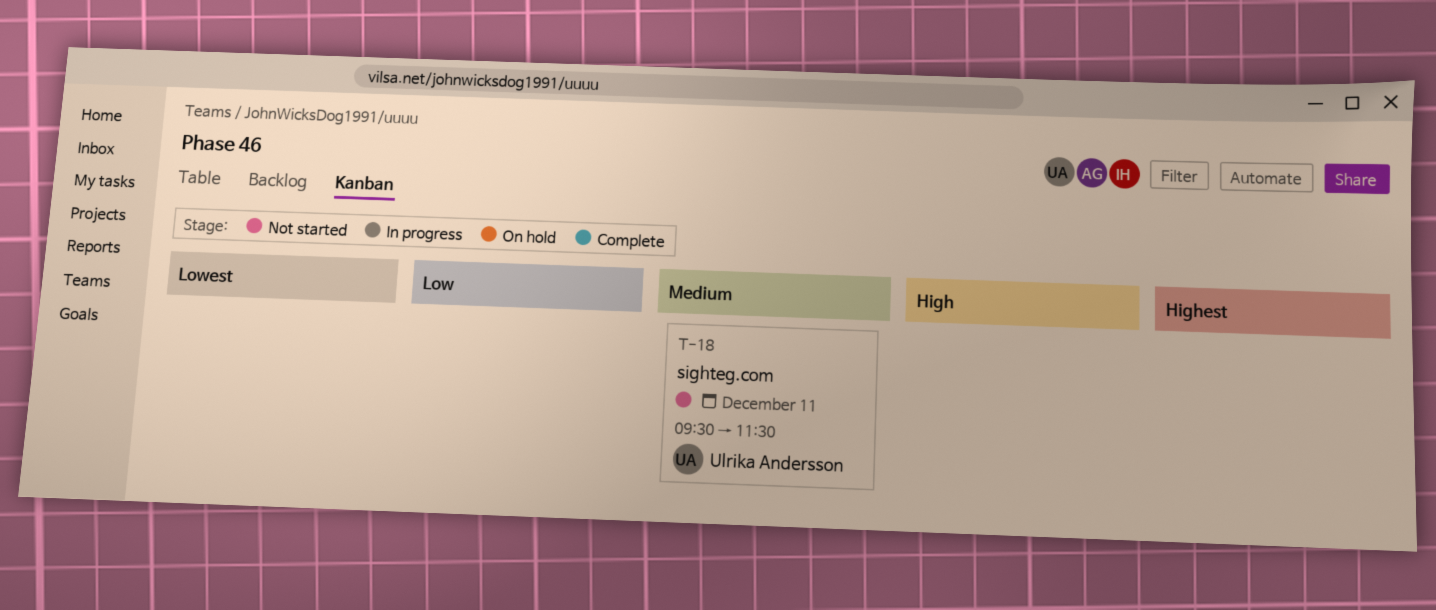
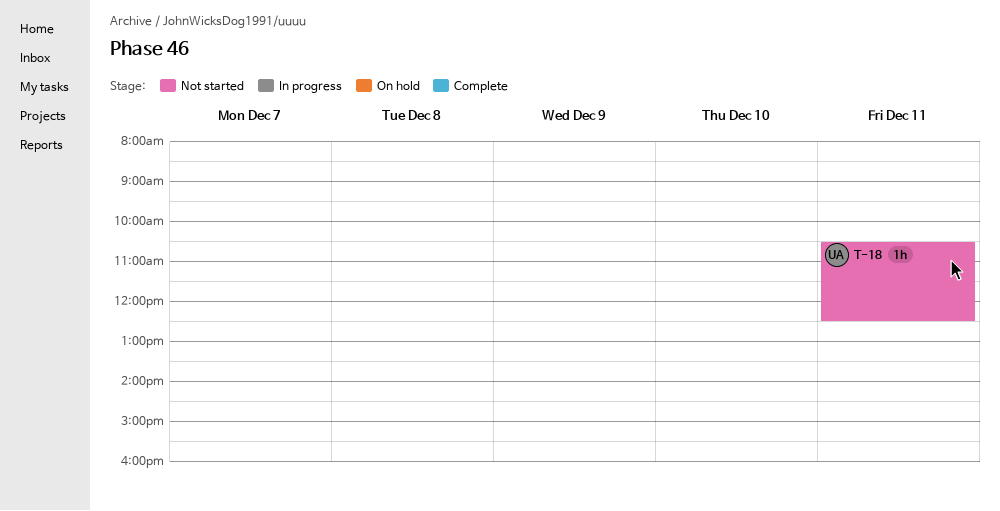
T-18, begins: 09:30 -> 10:30
T-18, ends: 11:30 -> 12:30

